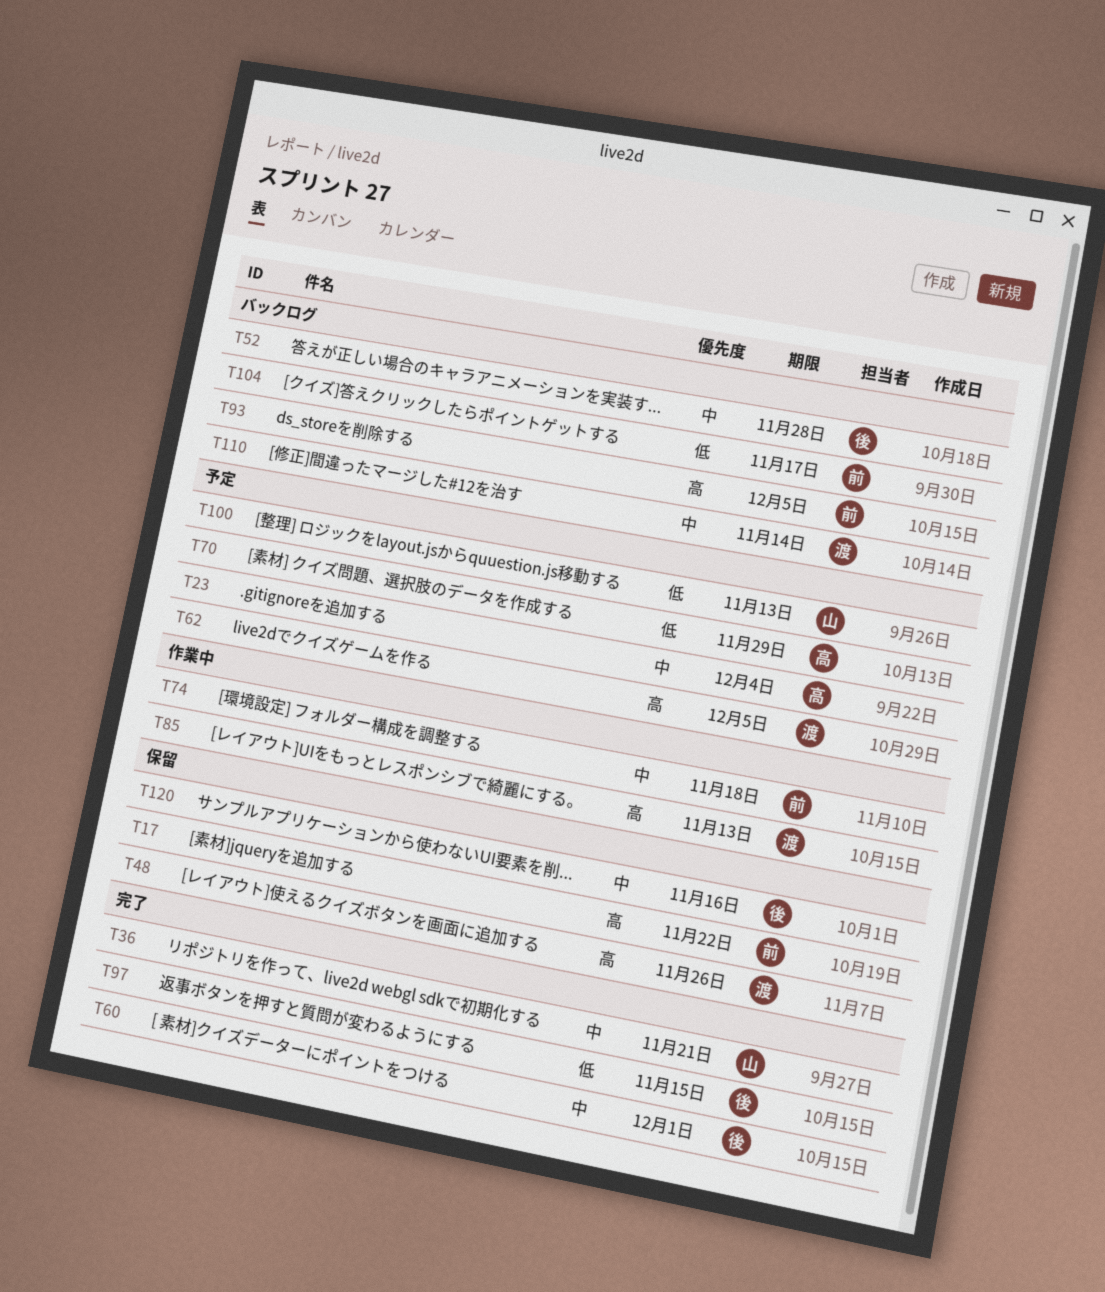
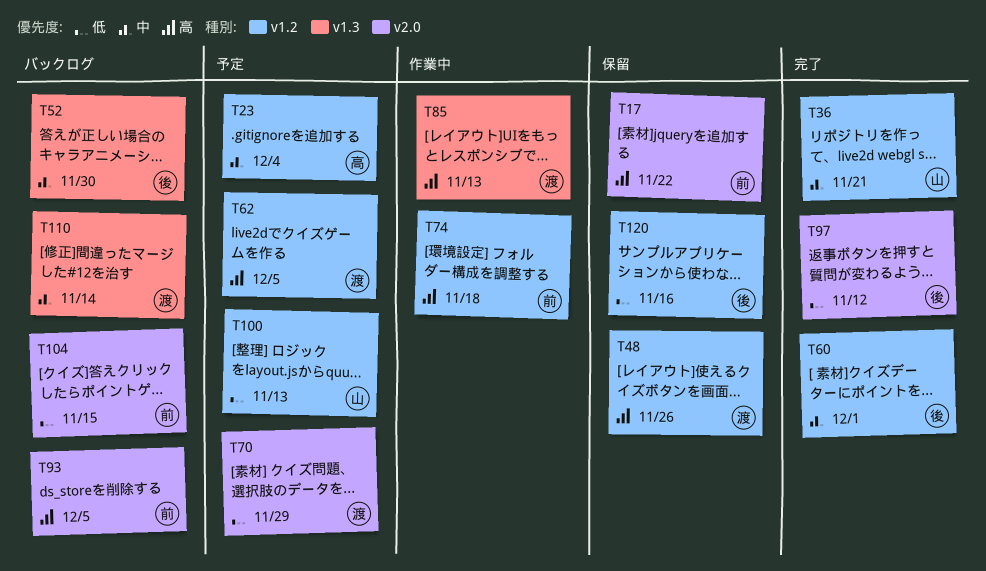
T52, due: Nov 28 -> Nov 30
T70, owner: 高 -> 渡
T74, priority: 中 -> 高
T97, due: Nov 15 -> Nov 12
T104, due: Nov 17 -> Nov 15
T120, priority: 中 -> 低

